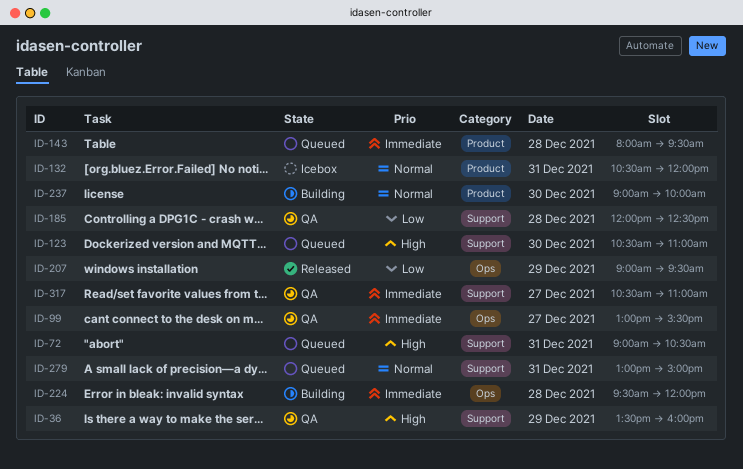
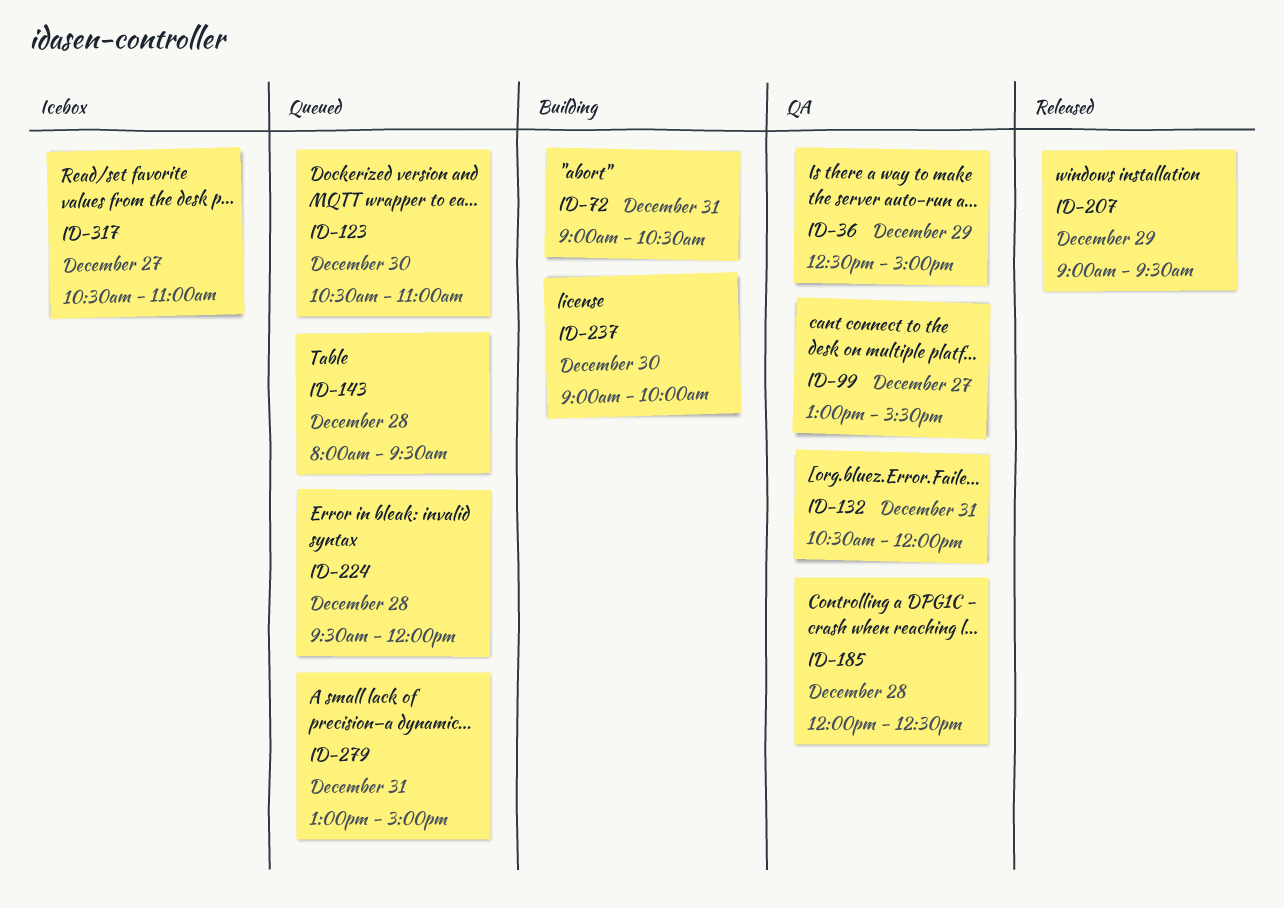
ID-36, begins: 13:30 -> 12:30
ID-36, ends: 16:00 -> 15:00
ID-72, status: Queued -> Building
ID-132, status: Icebox -> QA
ID-224, status: Building -> Queued
ID-317, status: QA -> Icebox

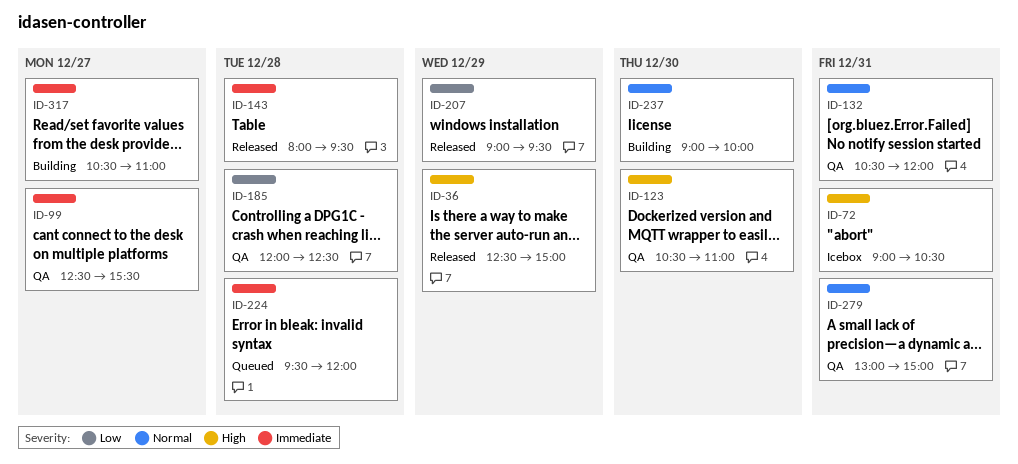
ID-36, status: QA -> Released
ID-72, status: Building -> Icebox
ID-99, begins: 13:00 -> 12:30
ID-123, status: Queued -> QA
ID-143, status: Queued -> Released
ID-279, status: Queued -> QA
ID-317, status: Icebox -> Building

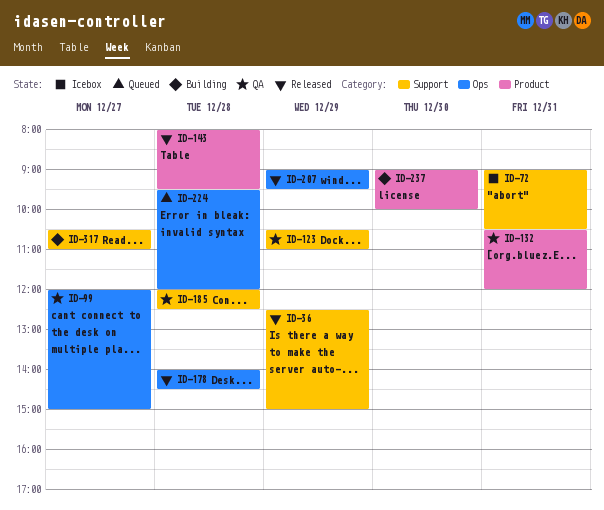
ID-99, begins: 12:30 -> 12:00
ID-99, ends: 15:30 -> 15:00
ID-123, day: Dec 30 -> Dec 29
ID-178: none -> present
ID-279: present -> none

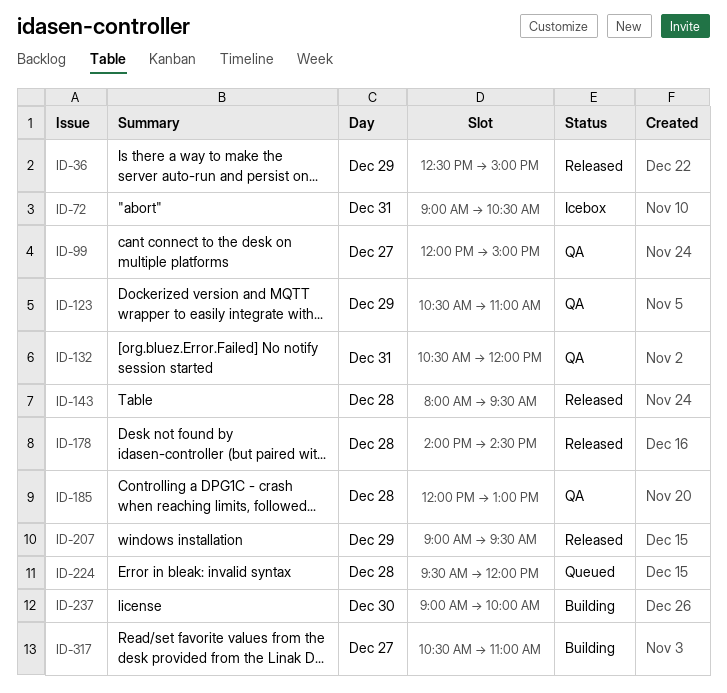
ID-185, ends: 12:30 -> 13:00

